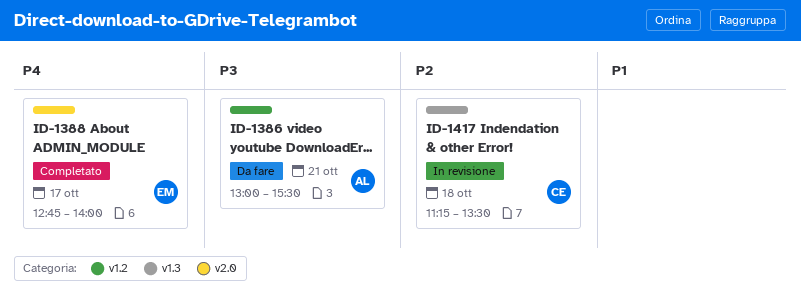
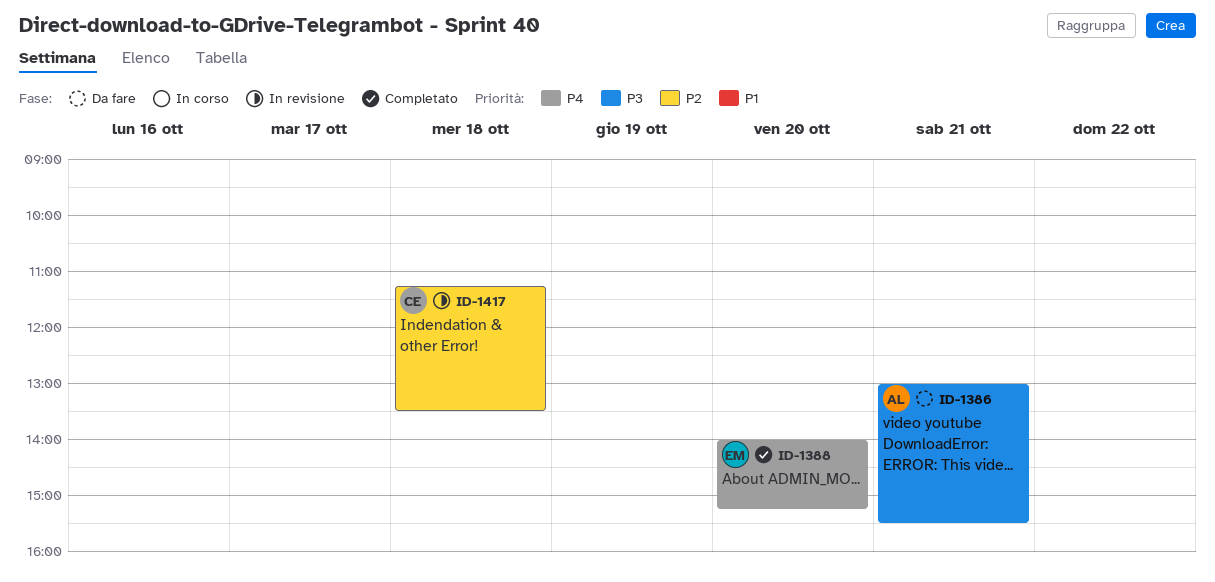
ID-1388, day: Oct 17 -> Oct 20
ID-1388, begins: 12:45 -> 14:00
ID-1388, ends: 14:00 -> 15:15

